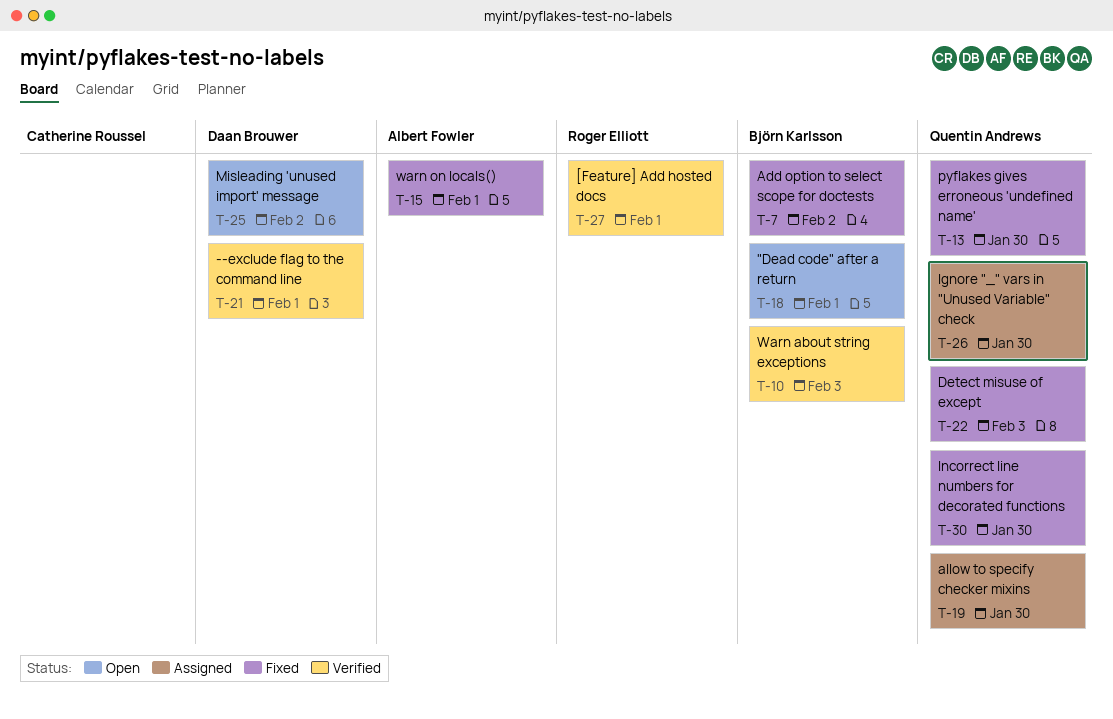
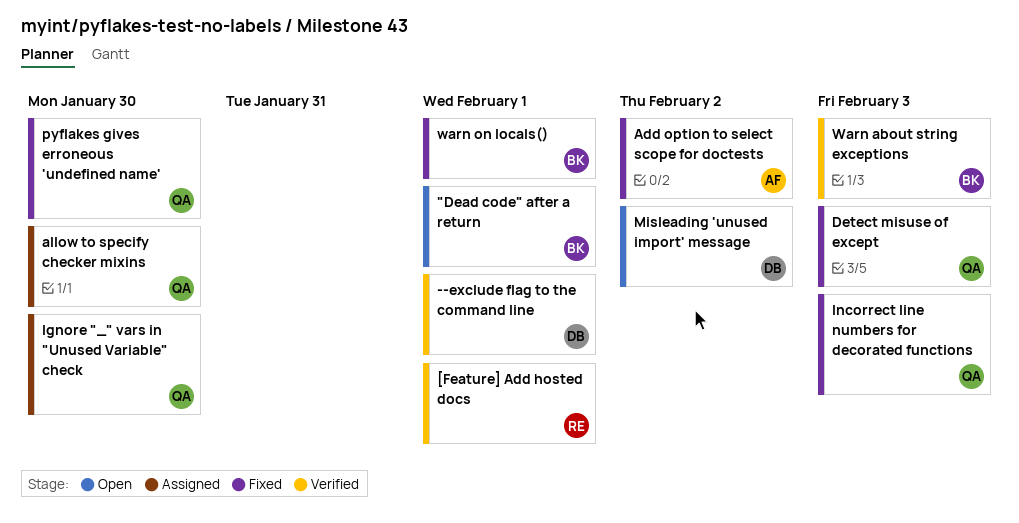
Add option to select scope for doctests, owner: Björn Karlsson -> Albert Fowler
Incorrect line numbers for decorated functions, due: Jan 30 -> Feb 3
warn on locals(), owner: Albert Fowler -> Björn Karlsson

